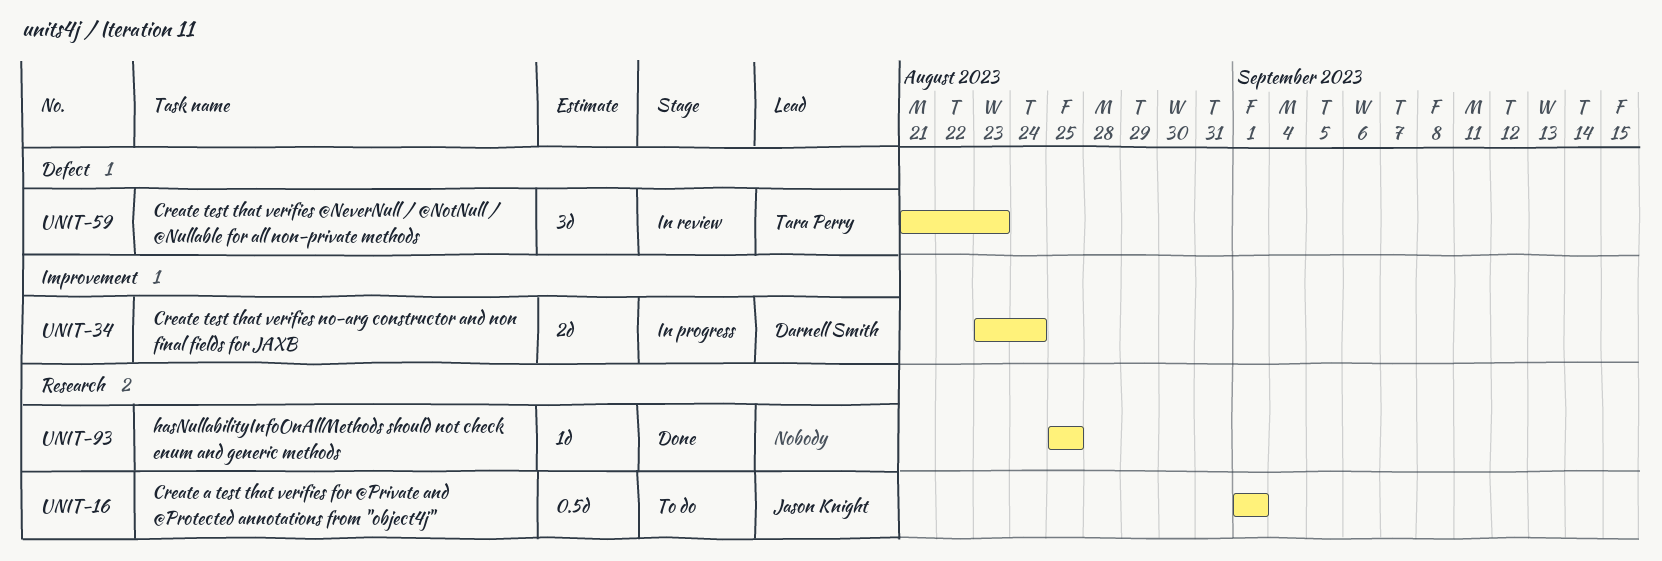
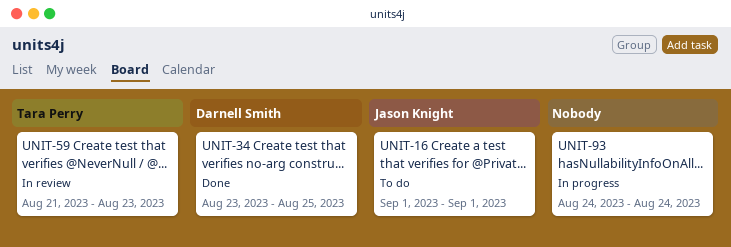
UNIT-34, status: In progress -> Done
UNIT-34, due: Aug 24 -> Aug 25
UNIT-93, status: Done -> In progress
UNIT-93, start: Aug 25 -> Aug 24
UNIT-93, due: Aug 25 -> Aug 24

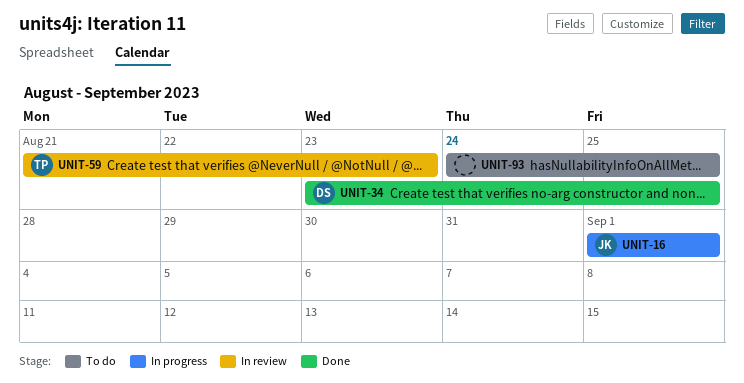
UNIT-16, status: To do -> In progress
UNIT-93, status: In progress -> To do
UNIT-93, due: Aug 24 -> Aug 25

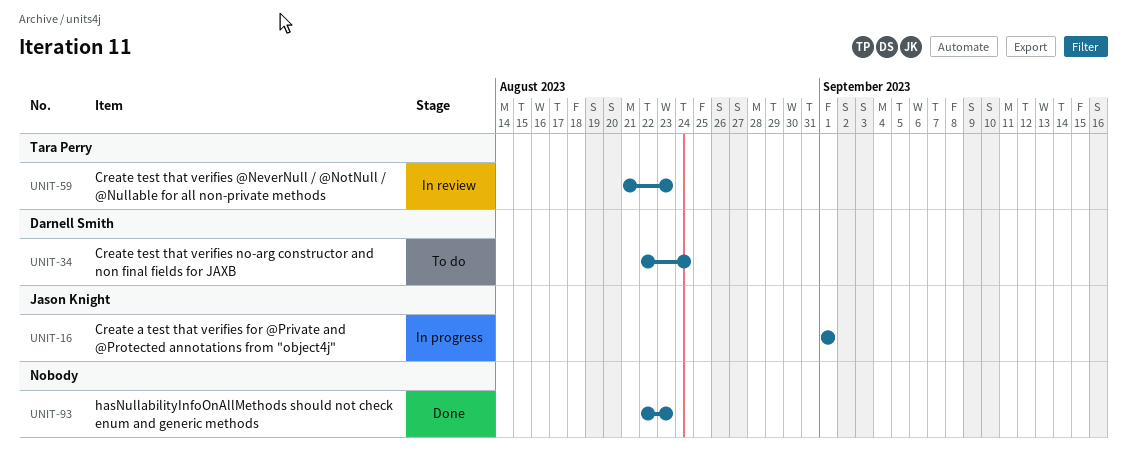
UNIT-34, status: Done -> To do
UNIT-34, start: Aug 23 -> Aug 22
UNIT-34, due: Aug 25 -> Aug 24
UNIT-93, status: To do -> Done
UNIT-93, start: Aug 24 -> Aug 22
UNIT-93, due: Aug 25 -> Aug 23

